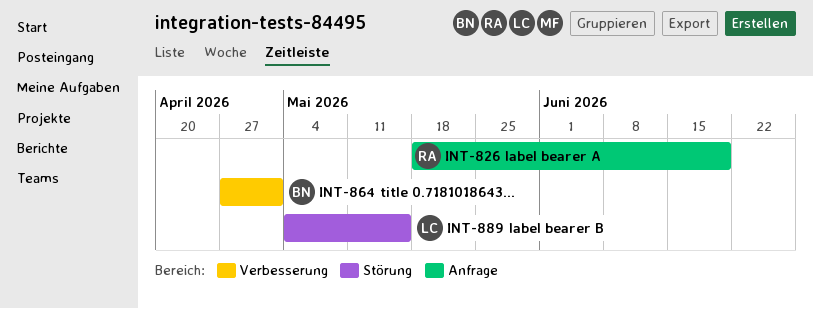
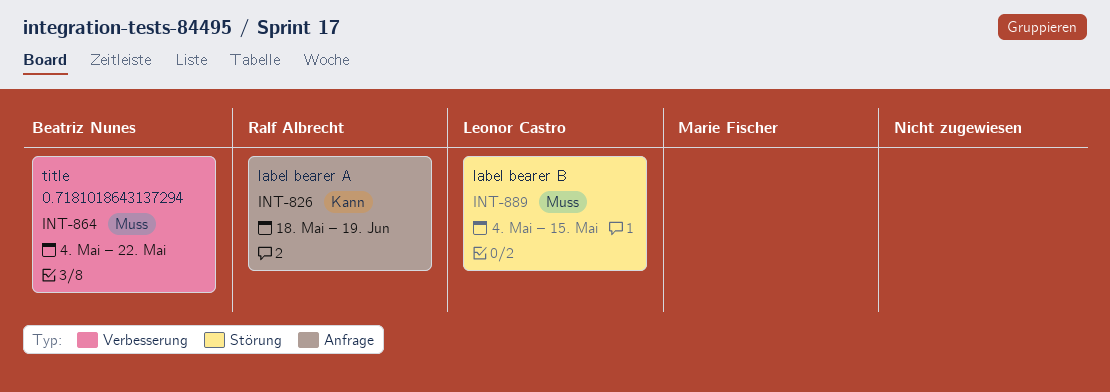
INT-864, start: Apr 27 -> May 4
INT-864, due: May 1 -> May 22

